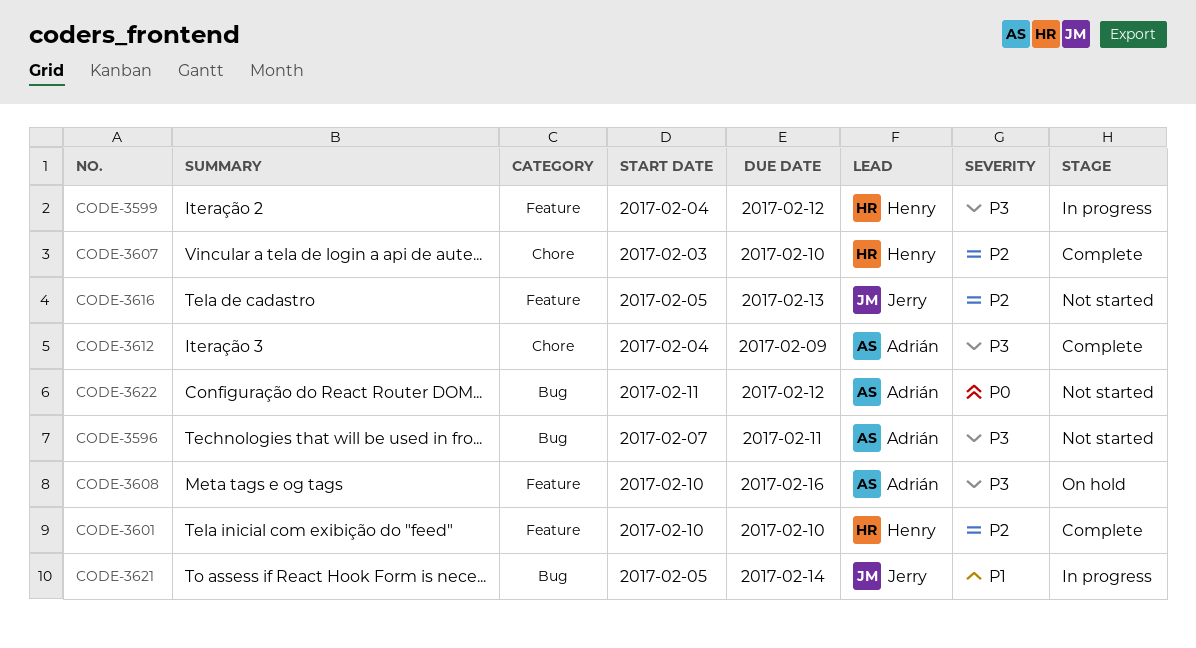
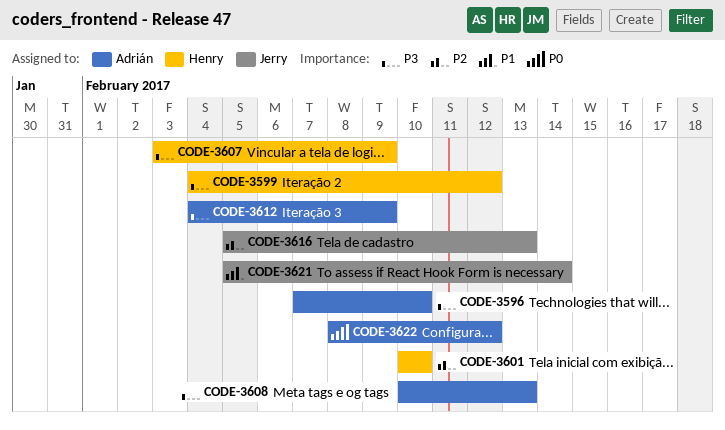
CODE-3596, due: Feb 11 -> Feb 10
CODE-3607, priority: P2 -> P3
CODE-3607, due: Feb 10 -> Feb 9
CODE-3608, due: Feb 16 -> Feb 13
CODE-3622, start: Feb 11 -> Feb 8

